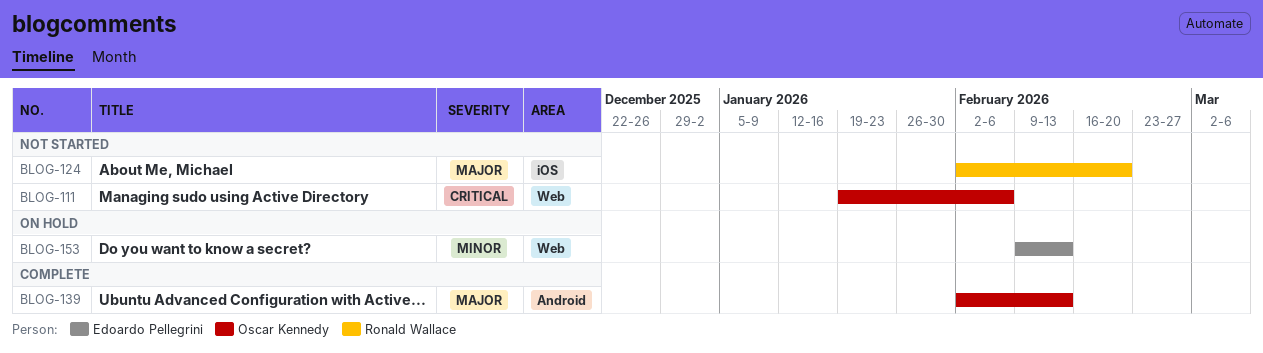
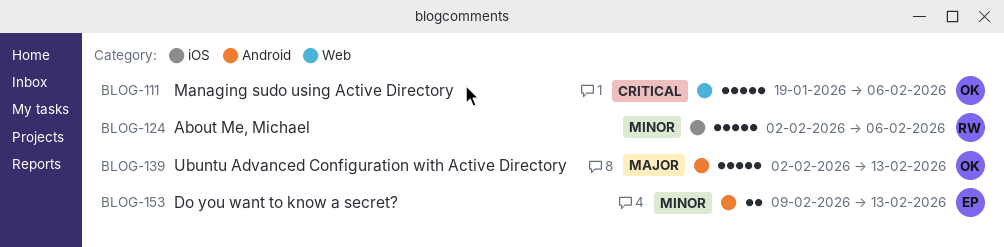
BLOG-124, priority: Major -> Minor
BLOG-124, due: Feb 20 -> Feb 6
BLOG-153, label: Web -> Android

